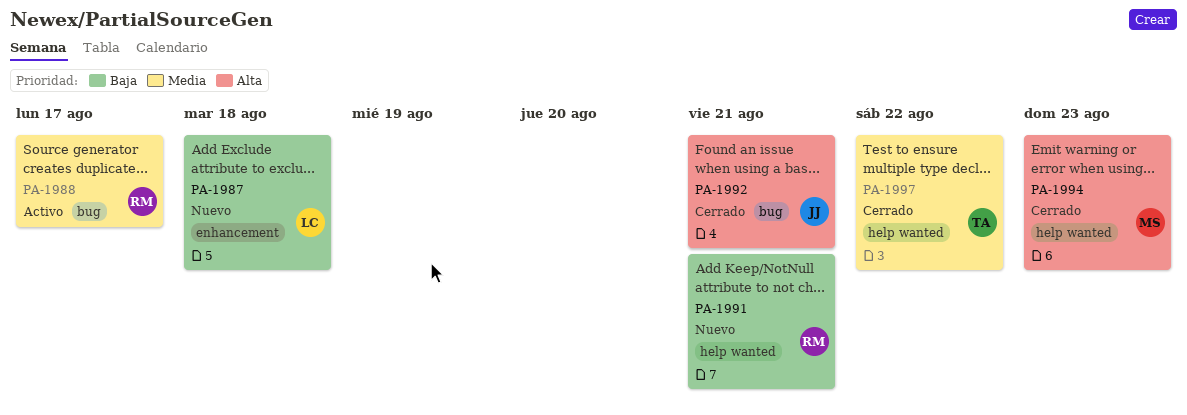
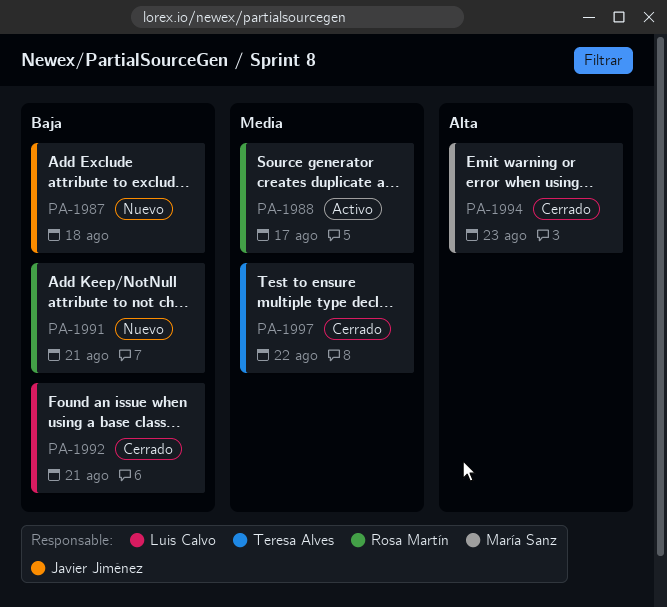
PA-1987, owner: Luis Calvo -> Javier Jiménez
PA-1992, owner: Javier Jiménez -> Luis Calvo
PA-1992, priority: Alta -> Baja

